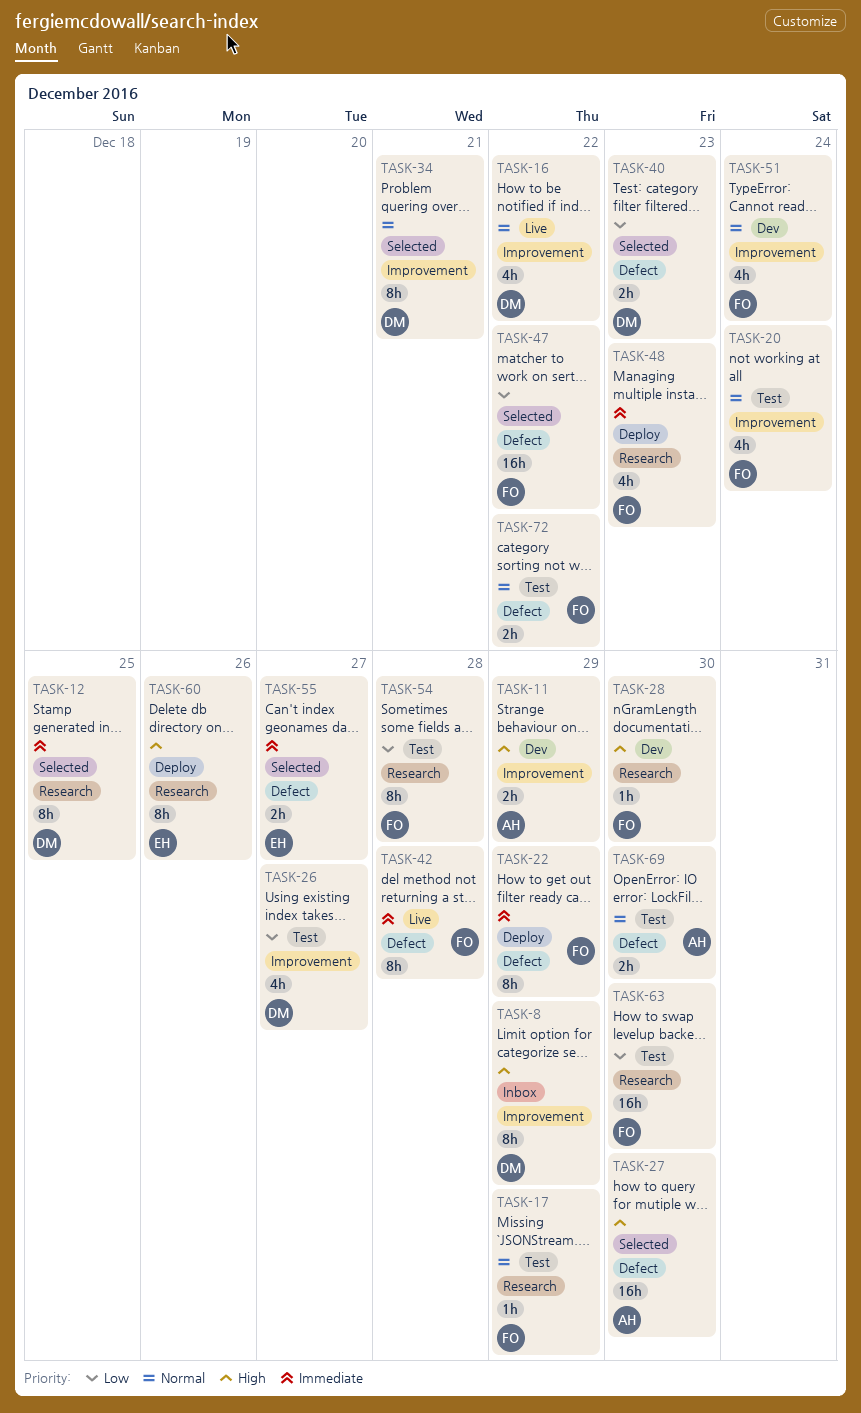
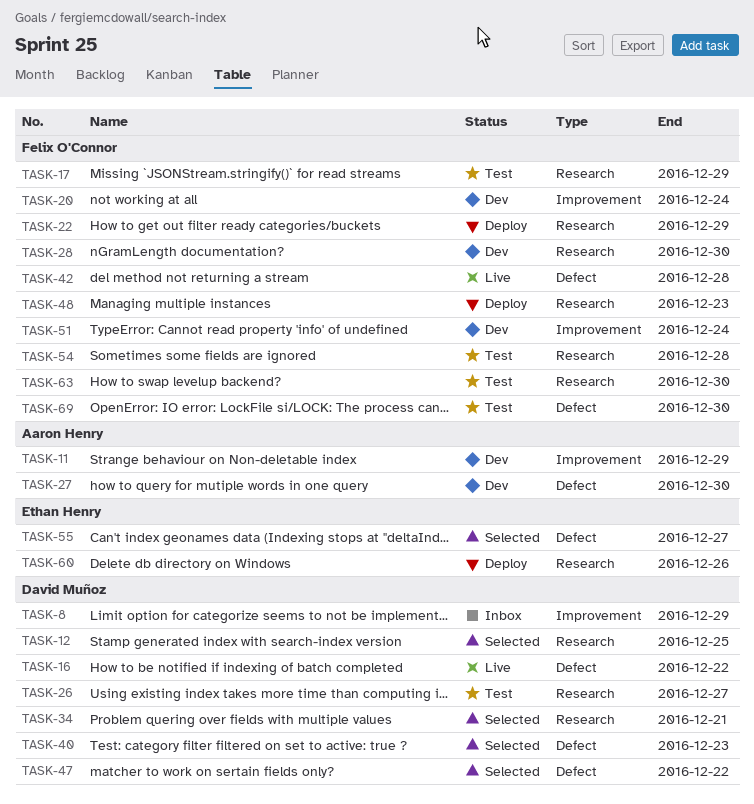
TASK-16, label: Improvement -> Defect
TASK-20, status: Test -> Dev
TASK-22, label: Defect -> Research
TASK-26, label: Improvement -> Research
TASK-27, status: Selected -> Dev
TASK-34, label: Improvement -> Research
TASK-47, owner: Felix O'Connor -> David Muñoz
TASK-69, owner: Aaron Henry -> Felix O'Connor
TASK-72: present -> none

